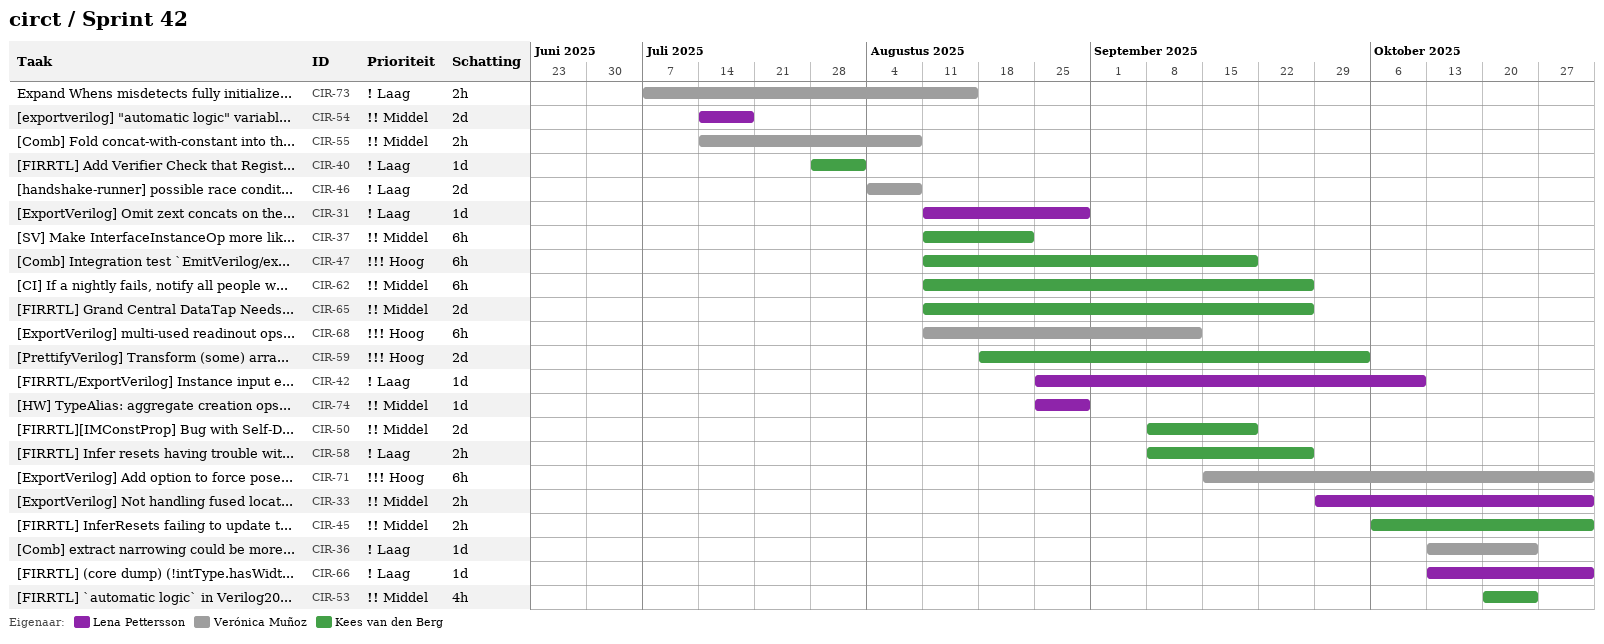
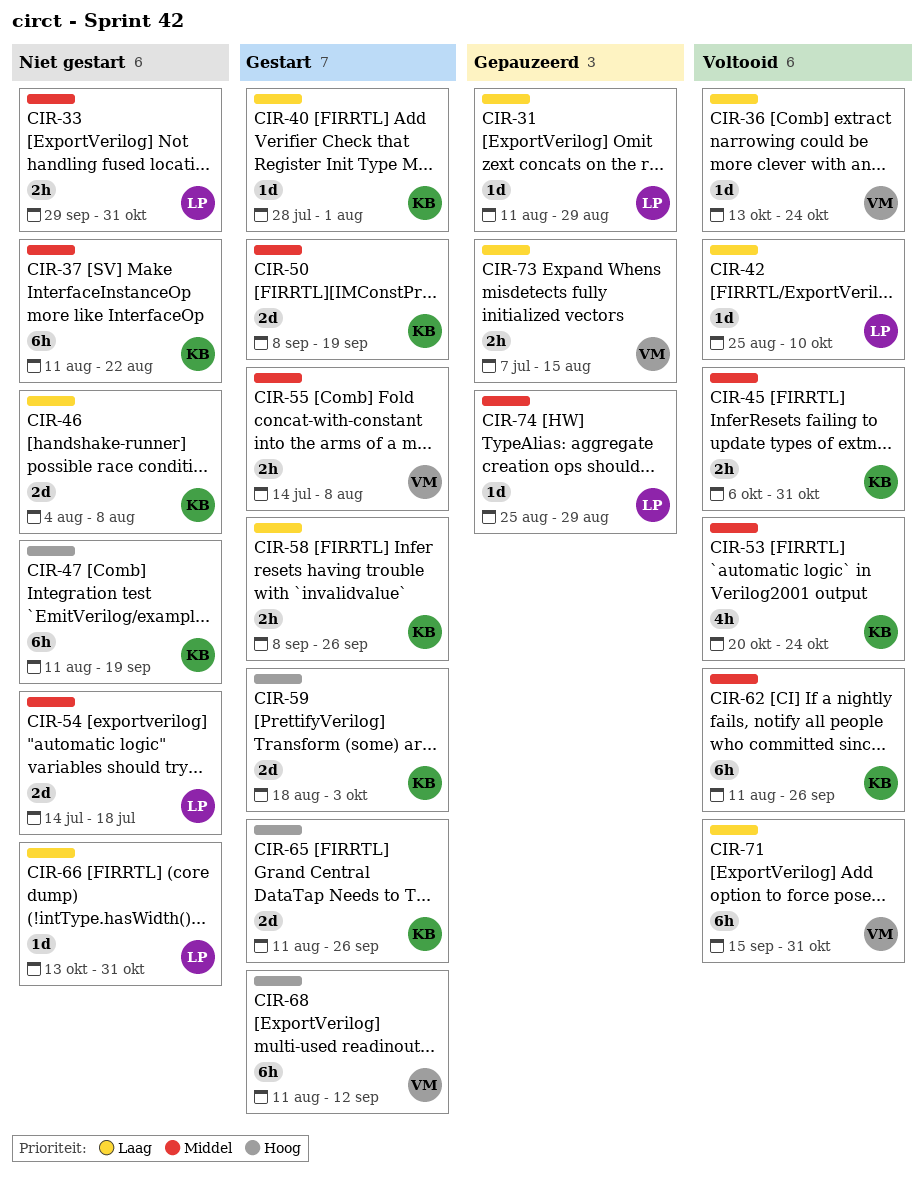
CIR-46, owner: Verónica Muñoz -> Kees van den Berg
CIR-65, priority: Middel -> Hoog
CIR-71, priority: Hoog -> Laag

